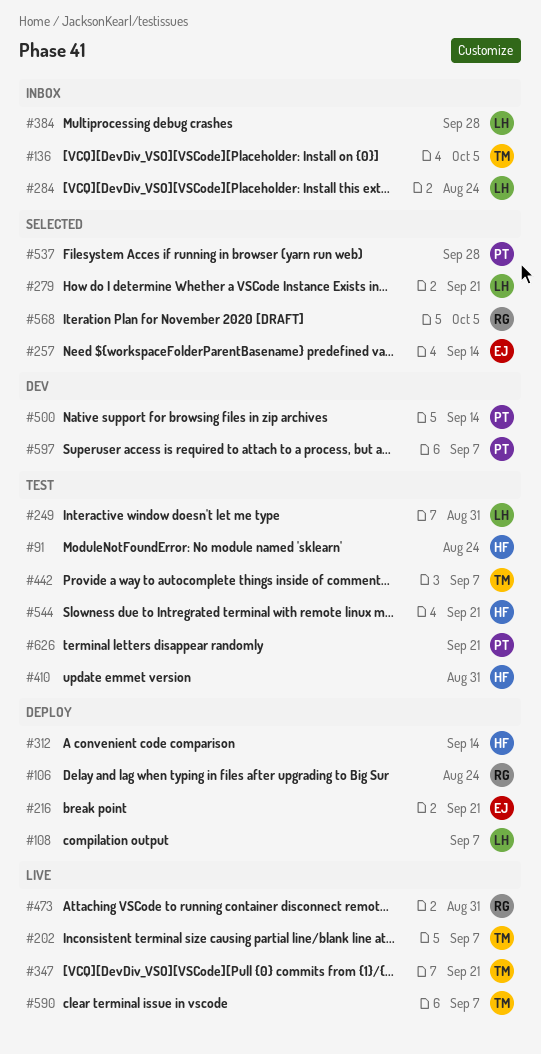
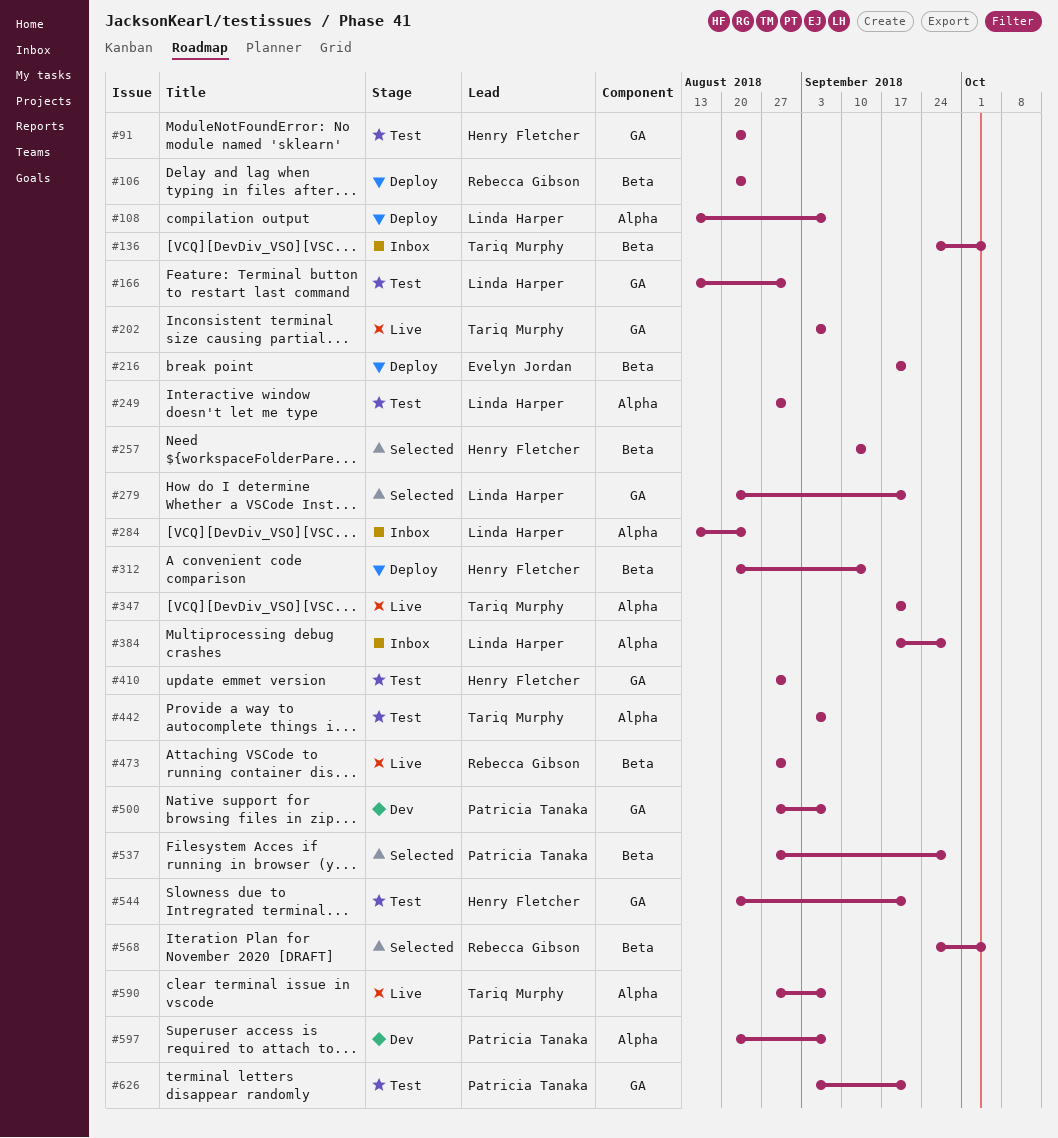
#166: none -> present
#257, owner: Evelyn Jordan -> Henry Fletcher
#500, due: Sep 14 -> Sep 7

